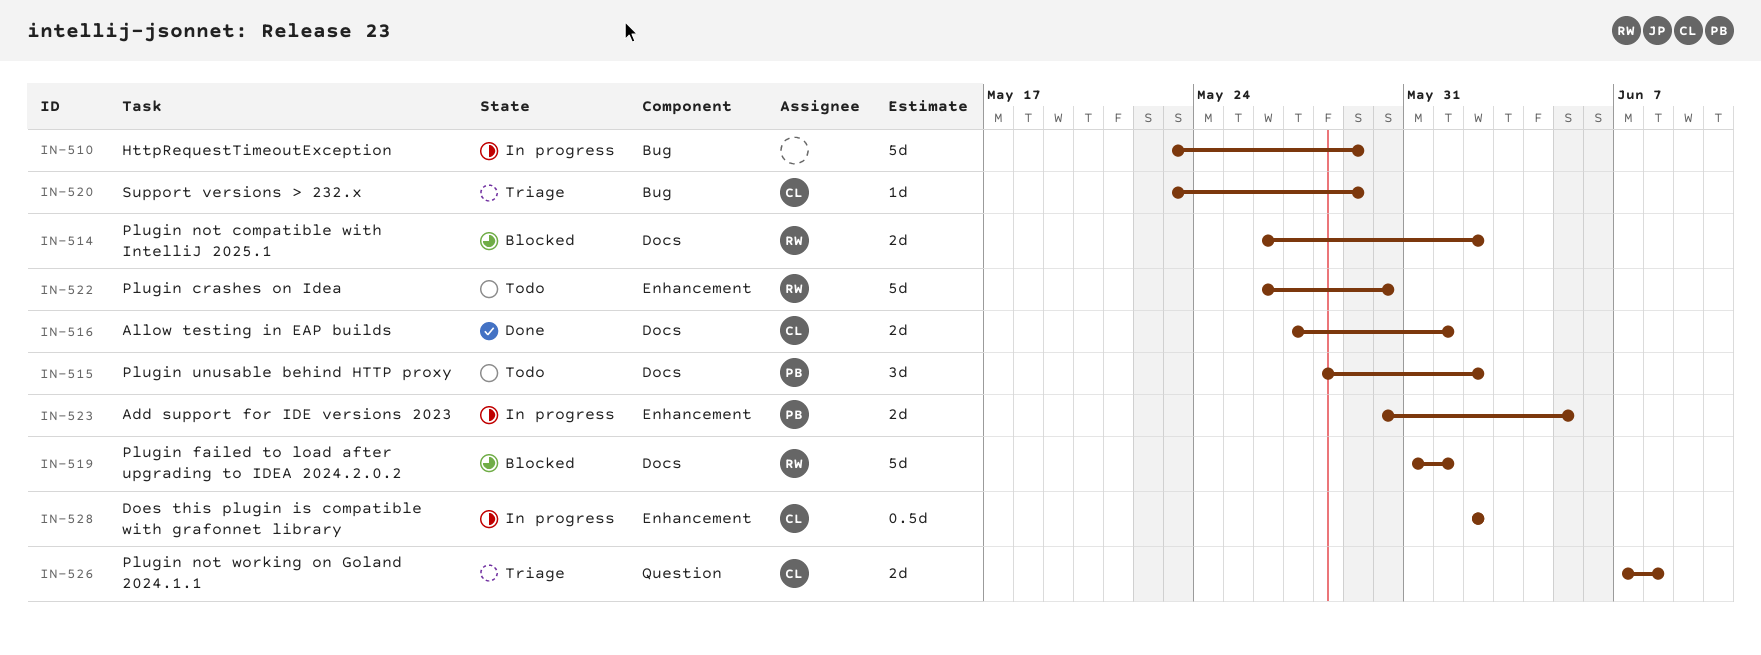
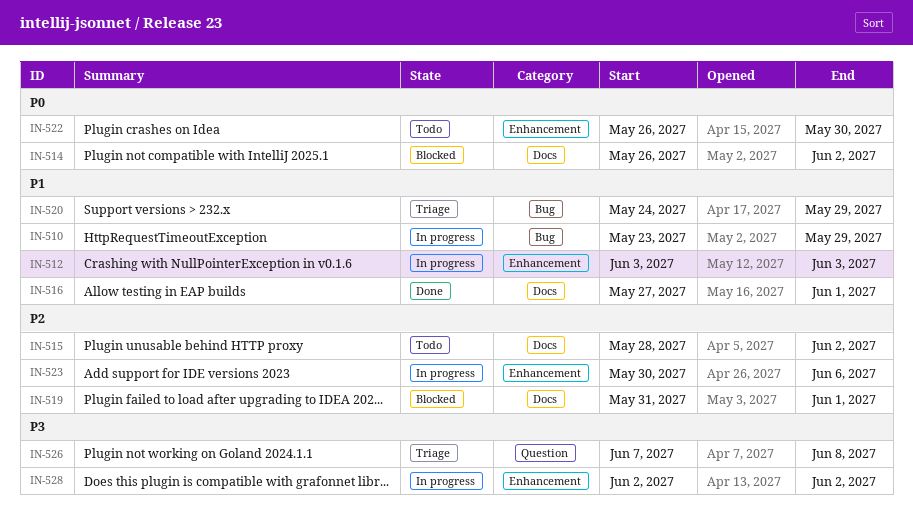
IN-512: none -> present
IN-520, start: May 23 -> May 24
IN-523, due: Jun 5 -> Jun 6

